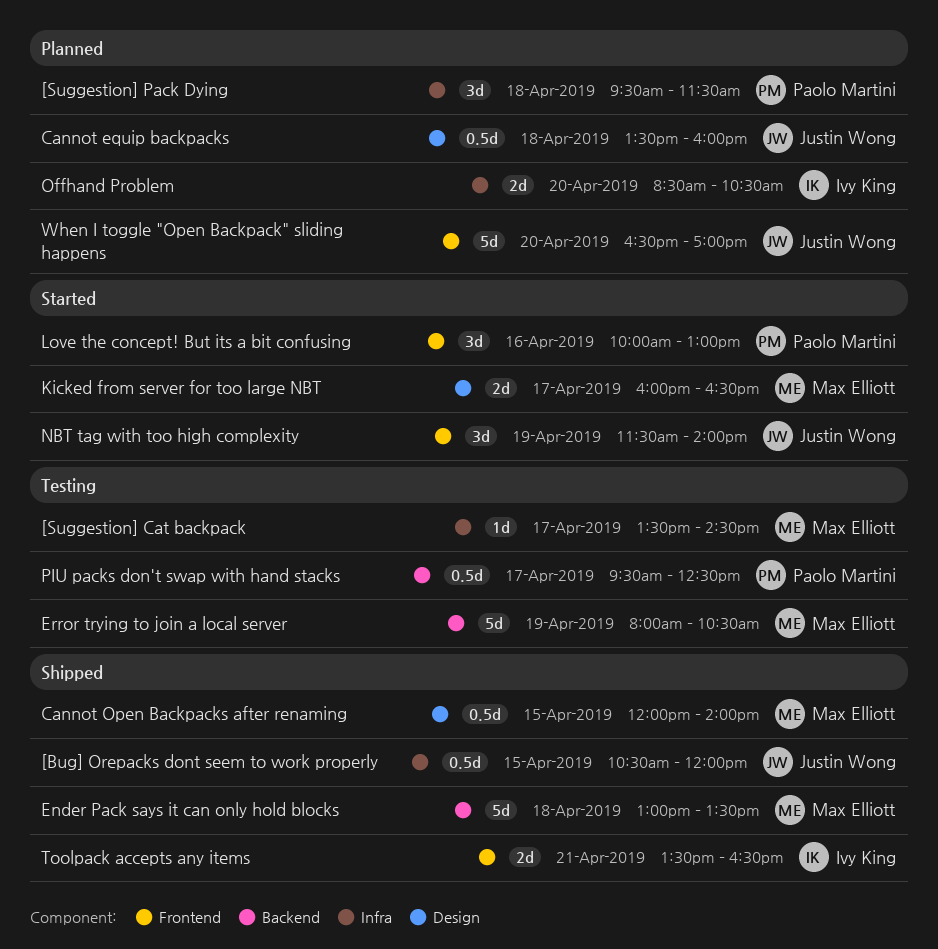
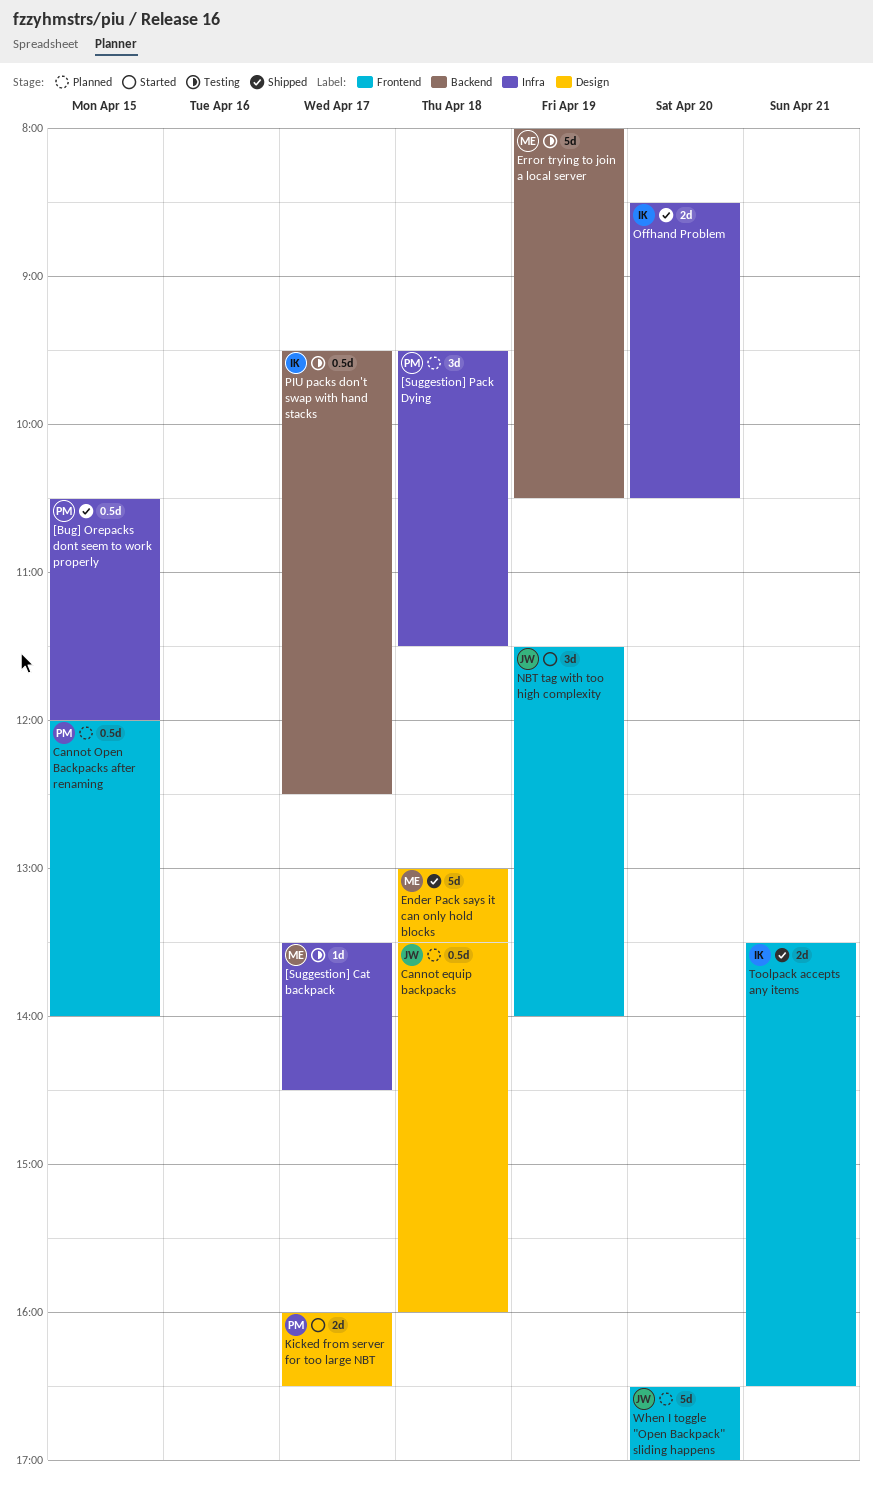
[Bug] Orepacks dont seem to work properly, owner: Justin Wong -> Paolo Martini
Cannot Open Backpacks after renaming, status: Shipped -> Planned
Cannot Open Backpacks after renaming, owner: Max Elliott -> Paolo Martini
Cannot Open Backpacks after renaming, label: Design -> Frontend
Ender Pack says it can only hold blocks, label: Backend -> Design
Kicked from server for too large NBT, owner: Max Elliott -> Paolo Martini
Love the concept! But its a bit confusing: present -> none
Offhand Problem, status: Planned -> Shipped
PIU packs don't swap with hand stacks, owner: Paolo Martini -> Ivy King

